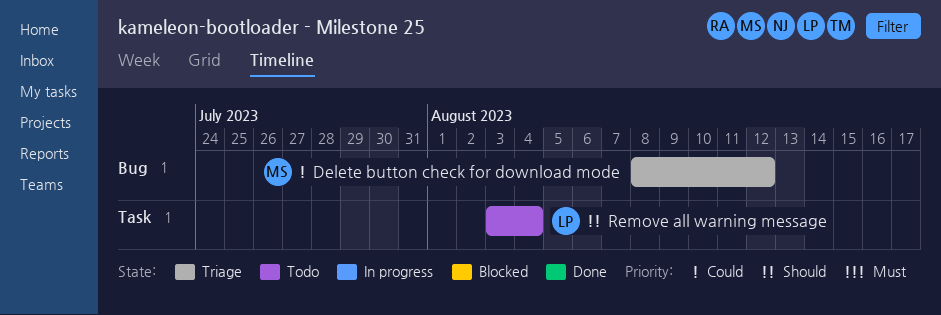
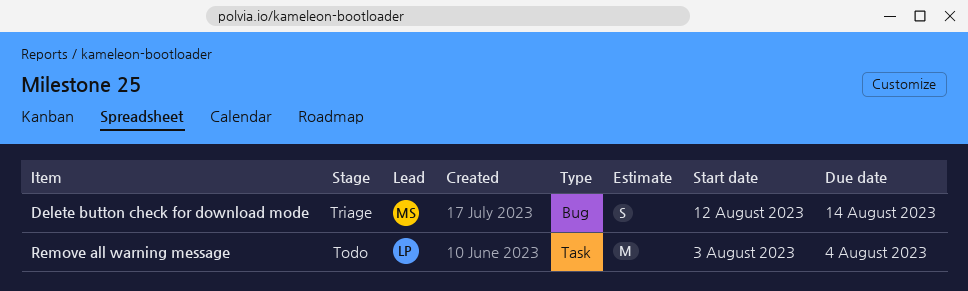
Delete button check for download mode, start: Aug 8 -> Aug 12
Delete button check for download mode, due: Aug 12 -> Aug 14

